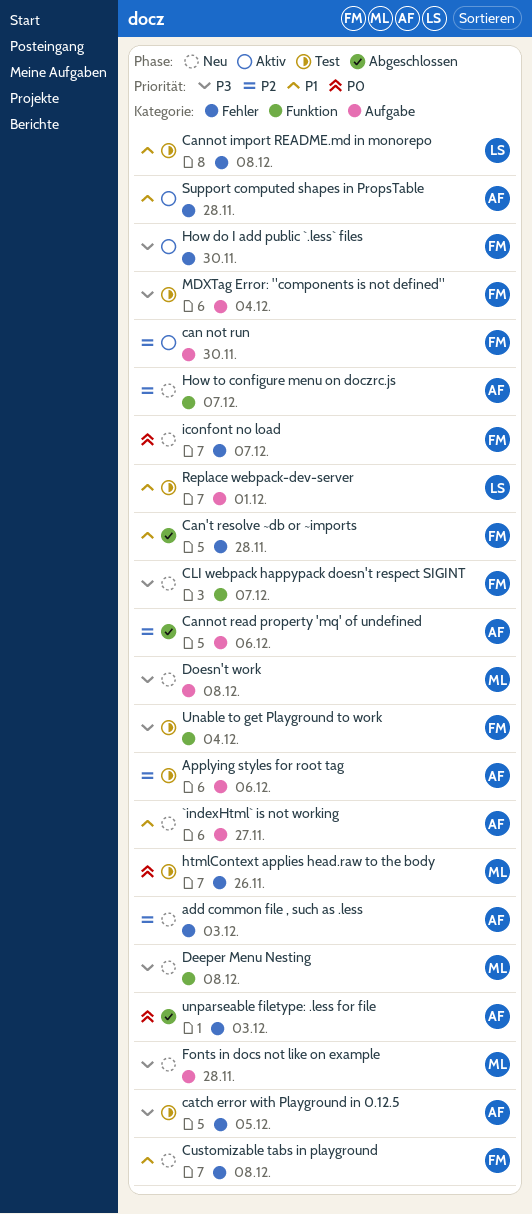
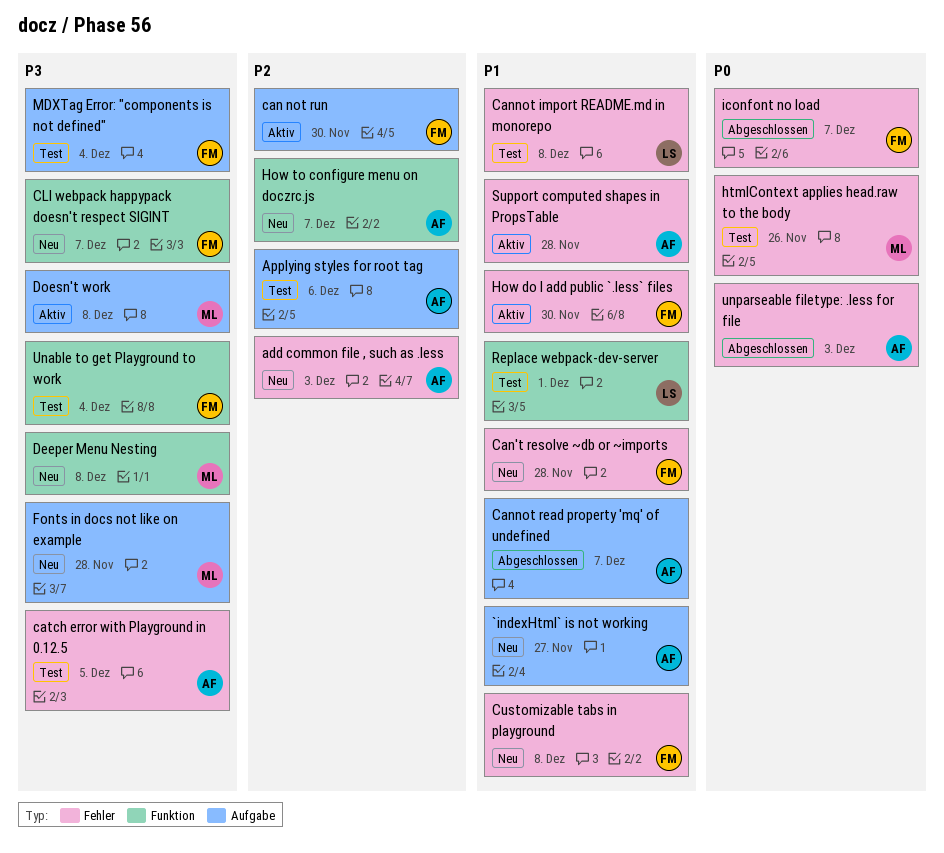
Can't resolve ~db or ~imports, status: Abgeschlossen -> Neu
Cannot read property 'mq' of undefined, priority: P2 -> P1
Cannot read property 'mq' of undefined, due: Dec 6 -> Dec 7
Doesn't work, status: Neu -> Aktiv
How do I add public `.less` files, priority: P3 -> P1
iconfont no load, status: Neu -> Abgeschlossen
Replace webpack-dev-server, label: Aufgabe -> Funktion

